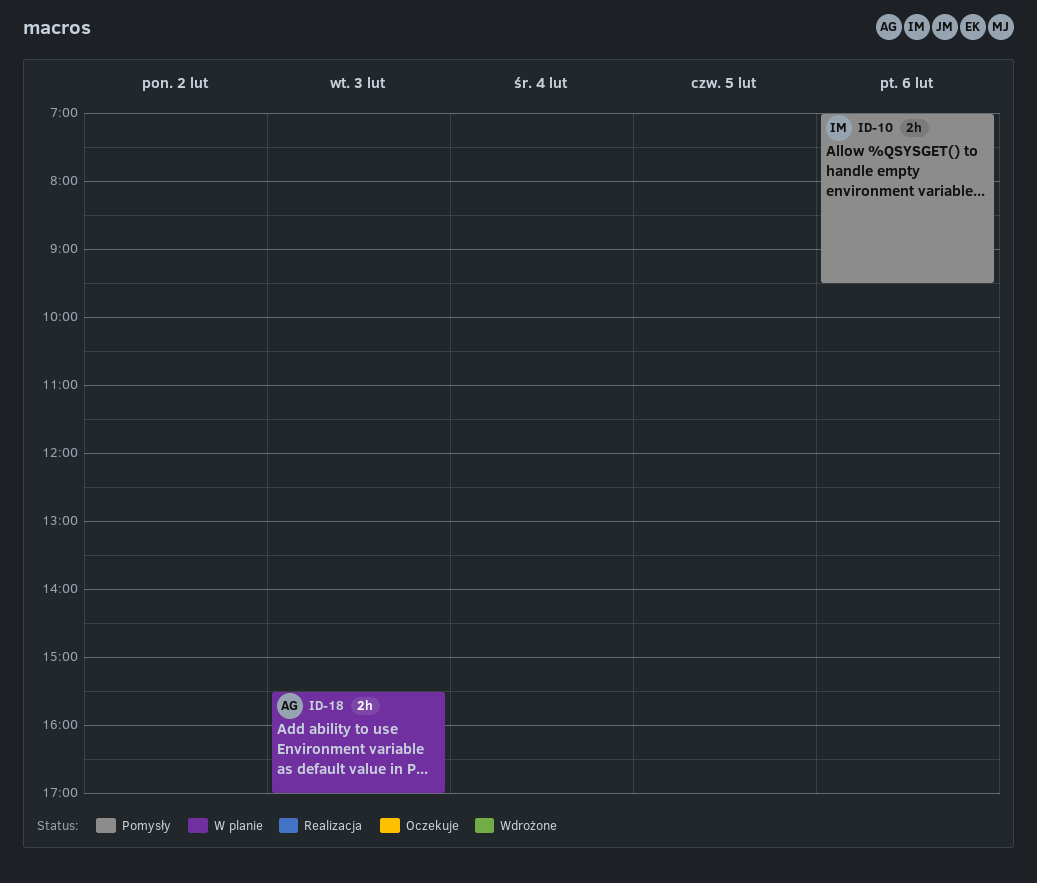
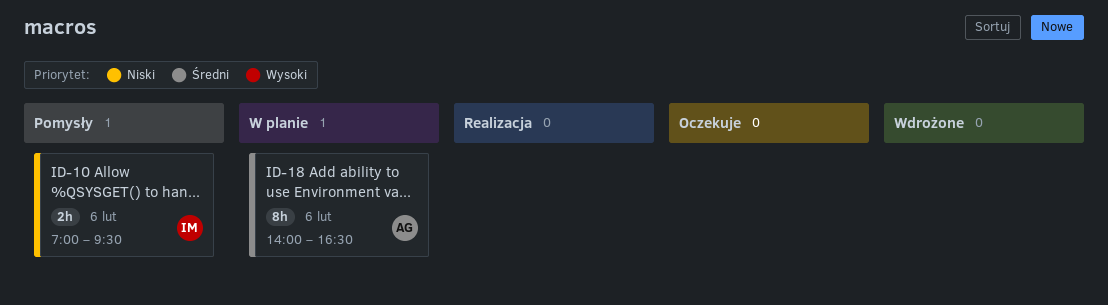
ID-18, estimate: 2h -> 8h
ID-18, day: Feb 3 -> Feb 6
ID-18, begins: 15:30 -> 14:00
ID-18, ends: 17:00 -> 16:30

